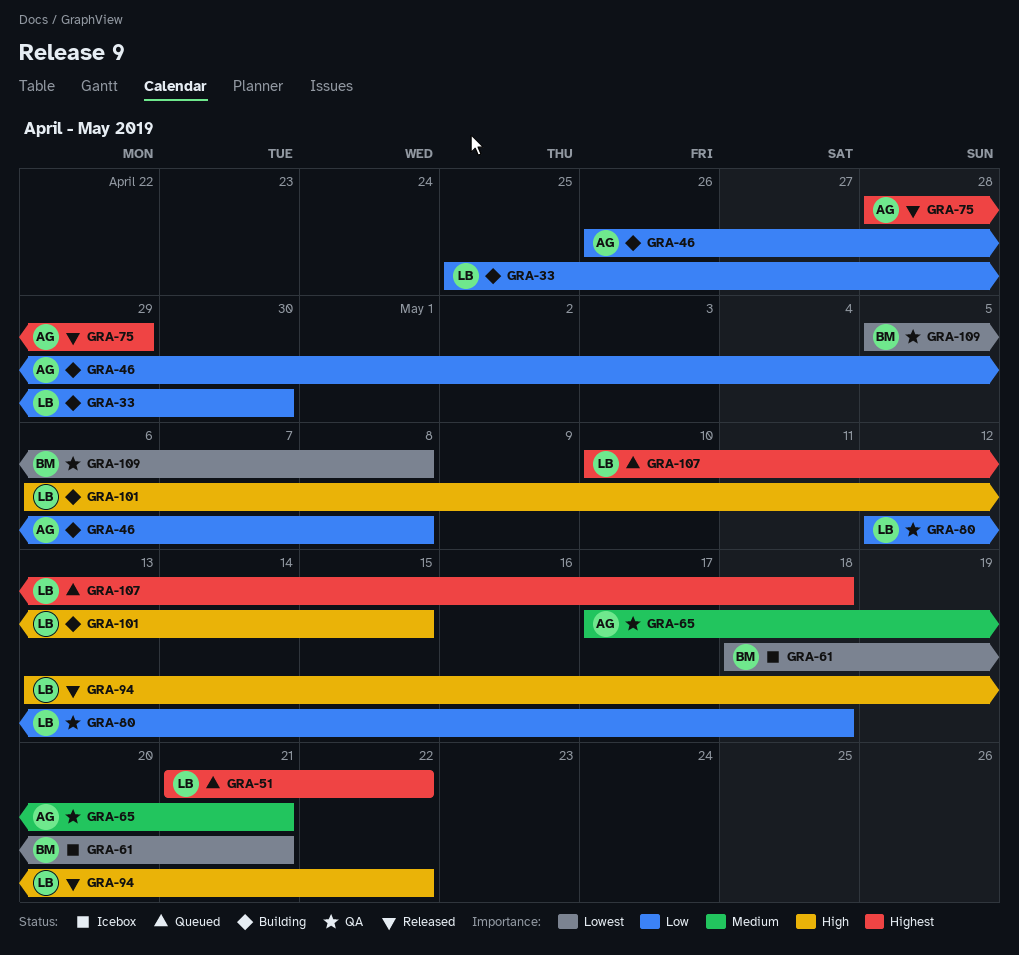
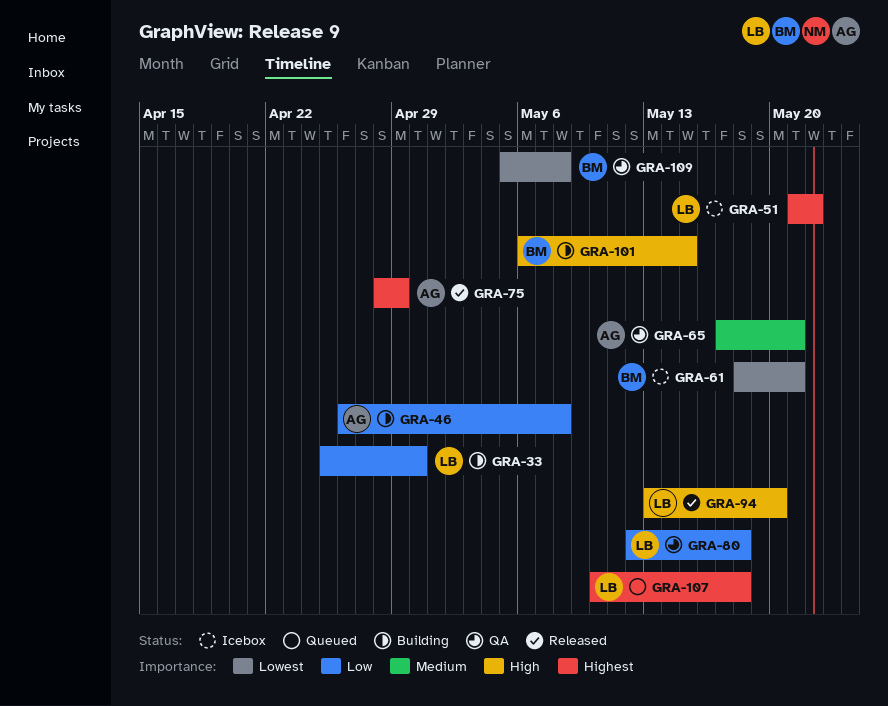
GRA-51, status: Queued -> Icebox
GRA-94, due: May 22 -> May 20
GRA-101, owner: LB -> BM

